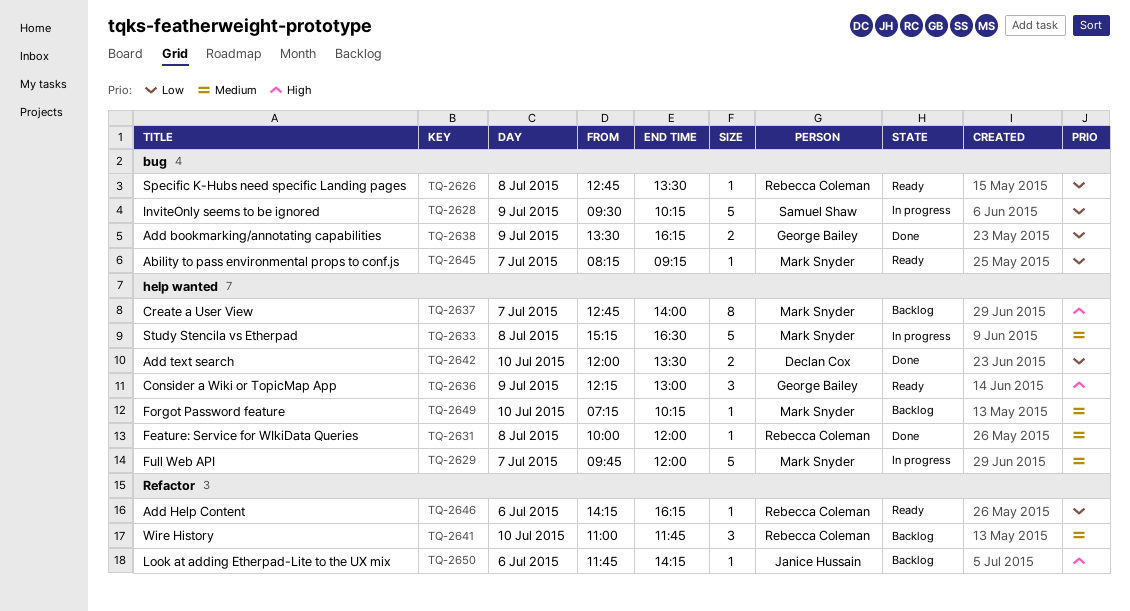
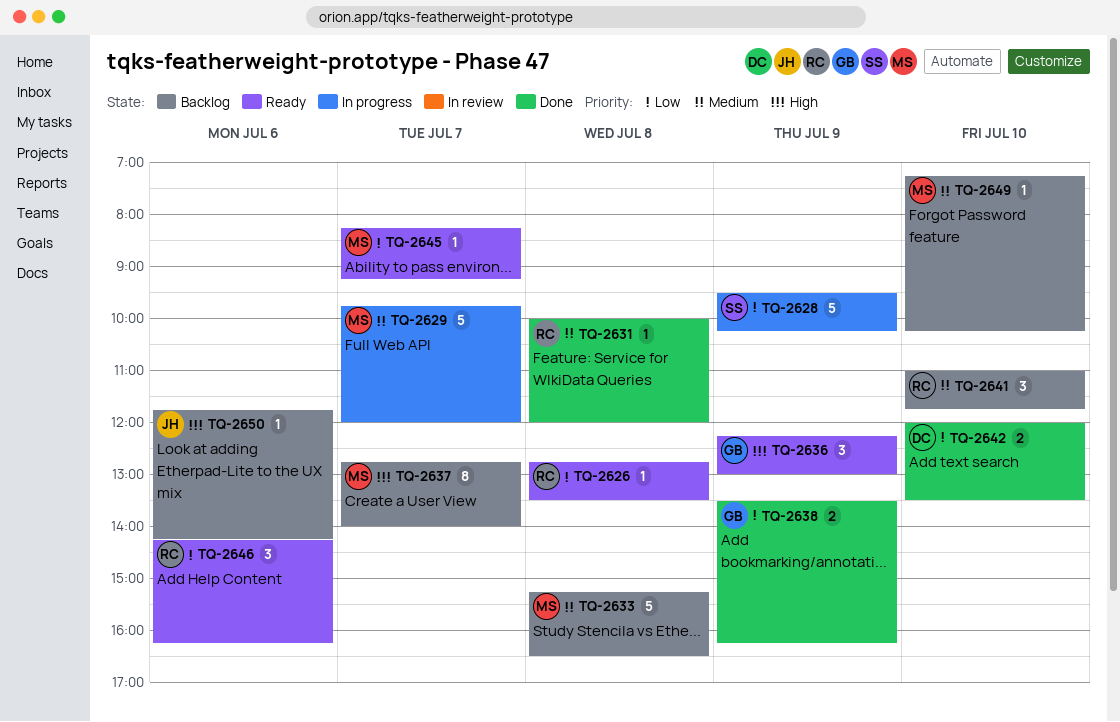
TQ-2633, status: In progress -> Backlog
TQ-2646, estimate: 1 -> 3

